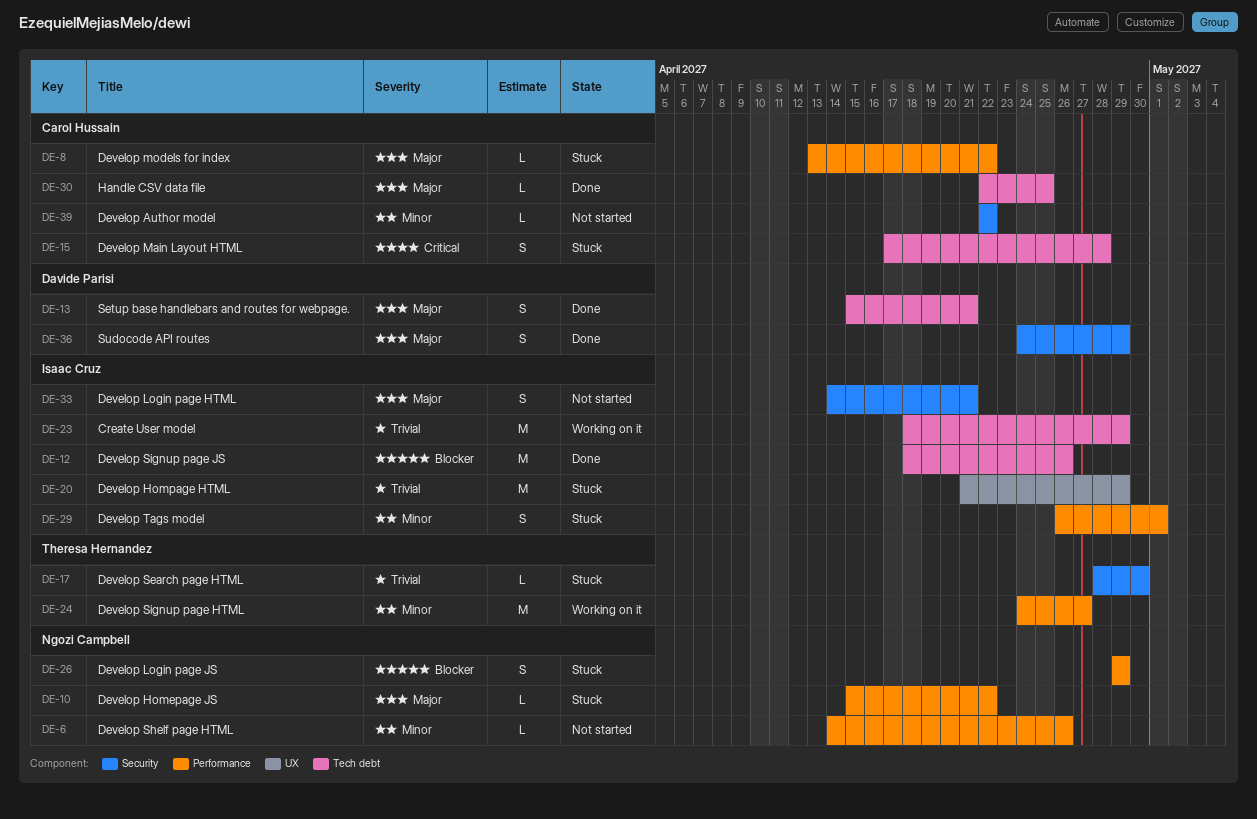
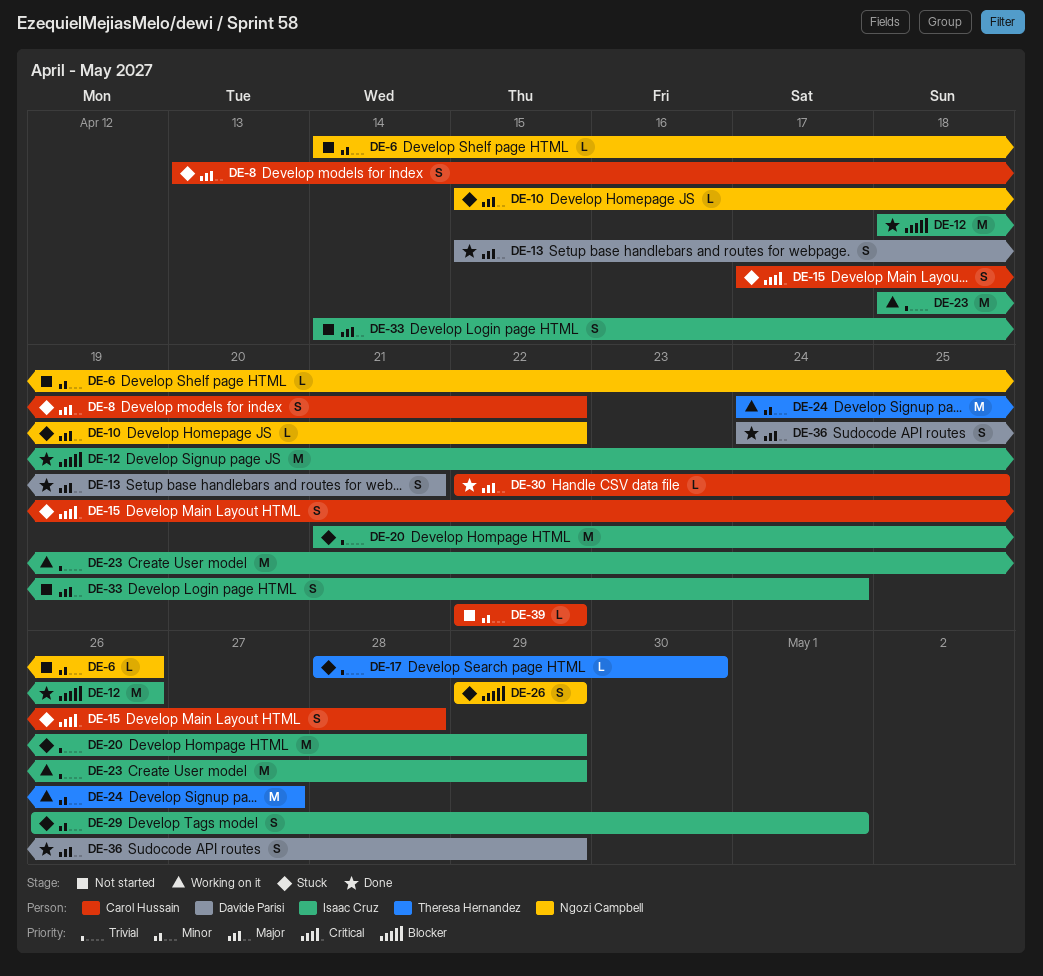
DE-8, estimate: L -> S
DE-33, due: Apr 21 -> Apr 24

